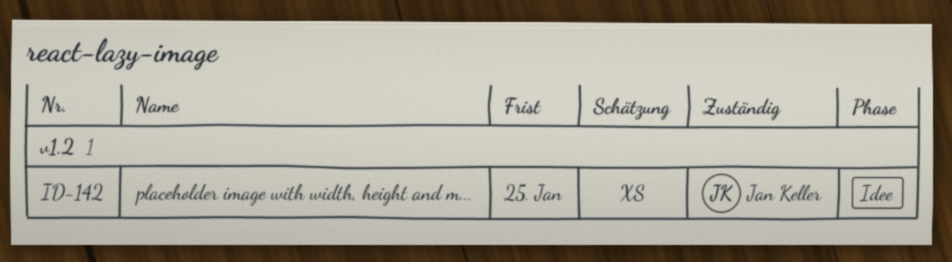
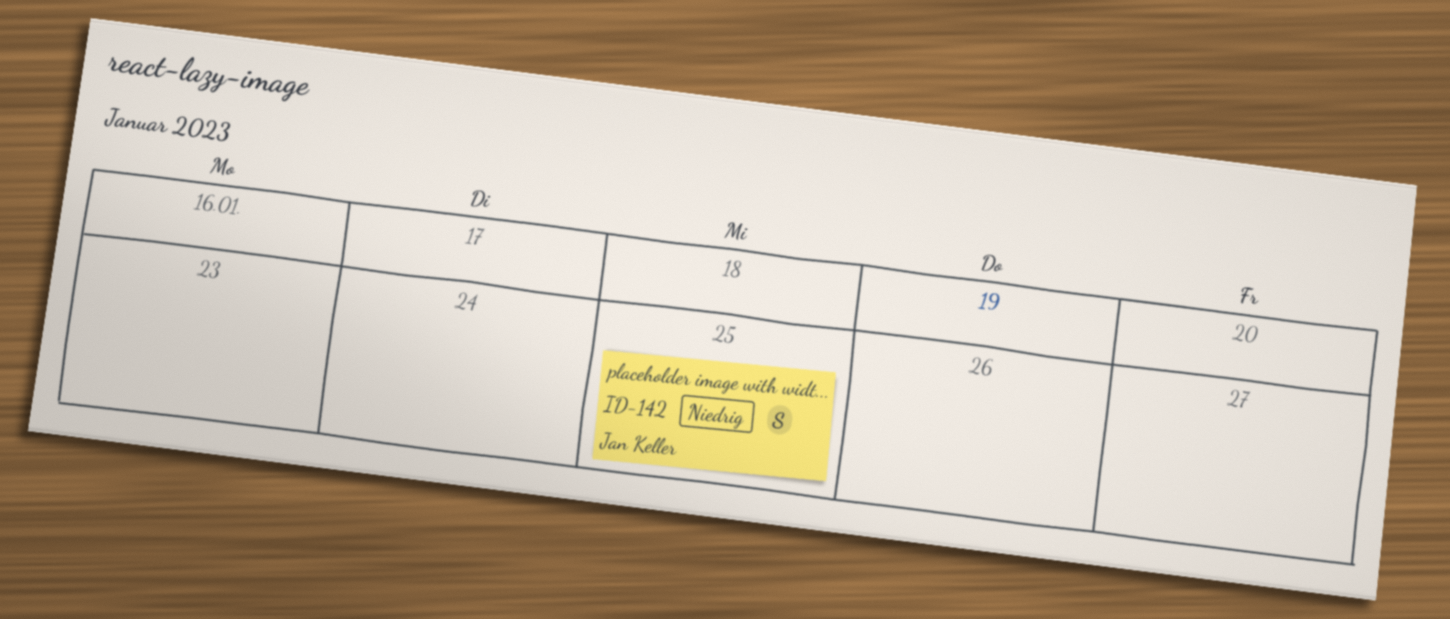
ID-142, estimate: XS -> S

